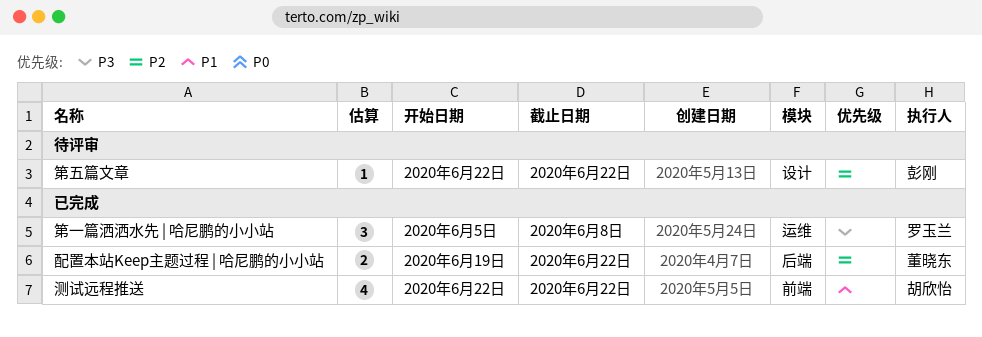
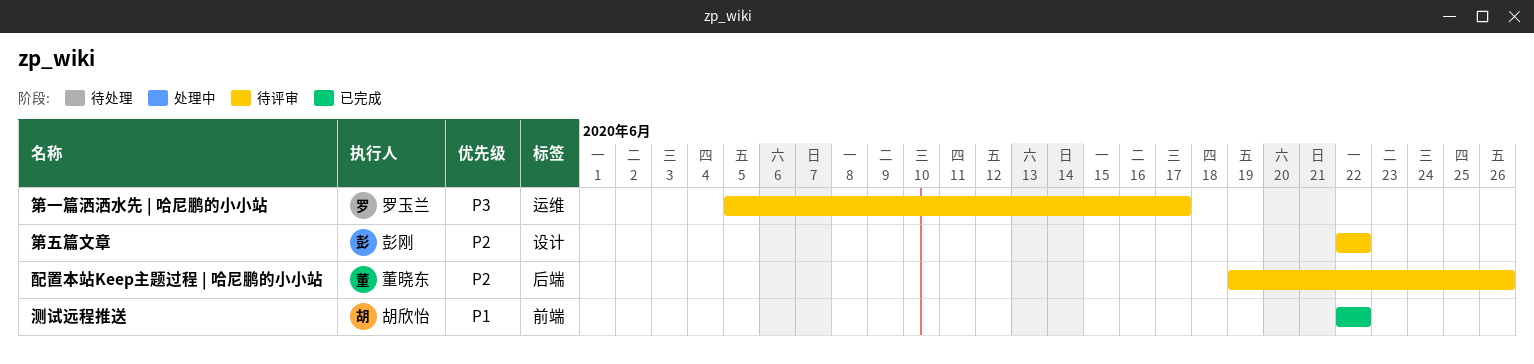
第一篇洒洒水先 | 哈尼鹏的小小站, status: 已完成 -> 待评审
第一篇洒洒水先 | 哈尼鹏的小小站, due: Jun 8 -> Jun 17
配置本站Keep主题过程 | 哈尼鹏的小小站, status: 已完成 -> 待评审
配置本站Keep主题过程 | 哈尼鹏的小小站, due: Jun 22 -> Jun 26

